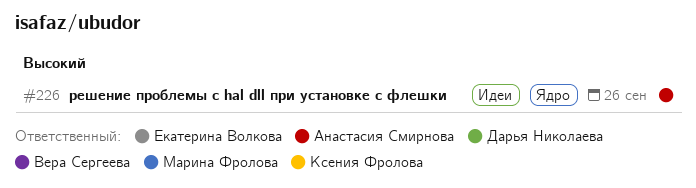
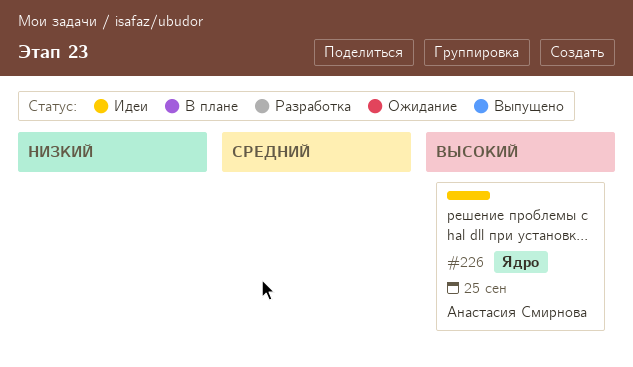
#226, due: Sep 26 -> Sep 25

